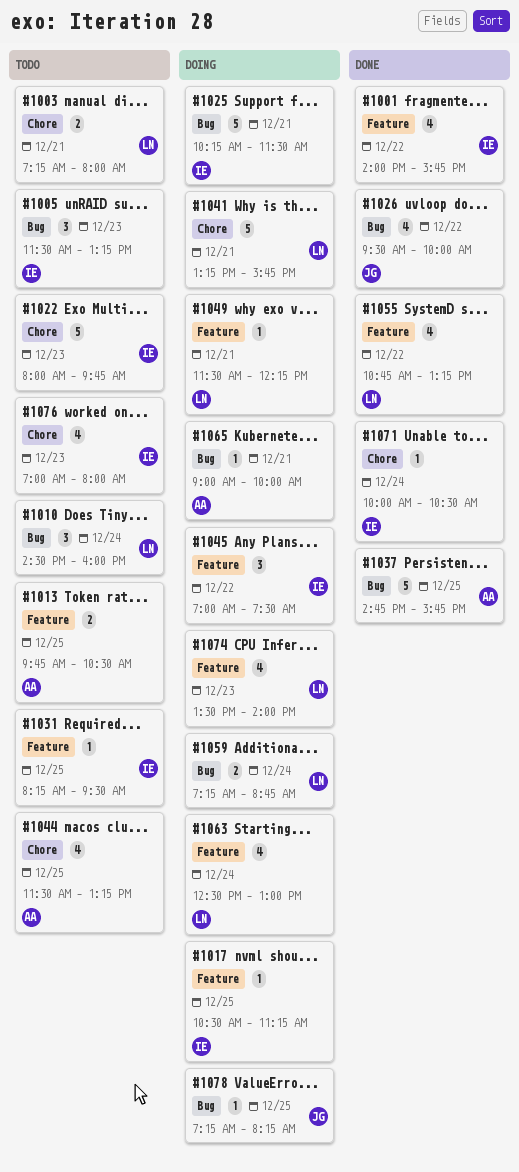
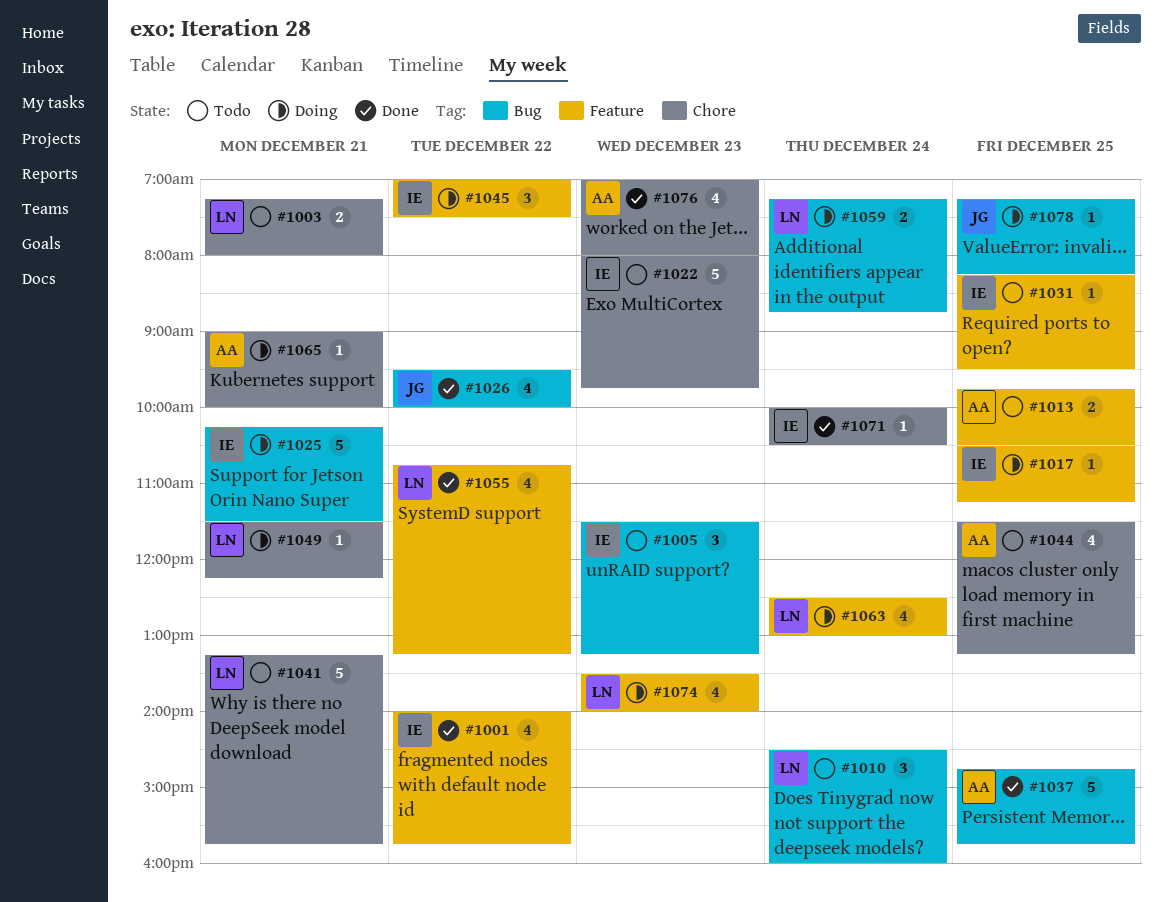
#1041, status: Doing -> Todo
#1049, label: Feature -> Chore
#1065, label: Bug -> Chore
#1076, status: Todo -> Done
#1076, owner: IE -> AA

